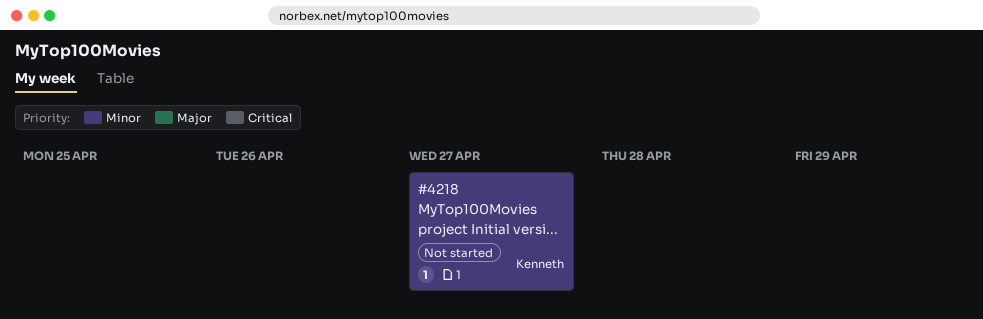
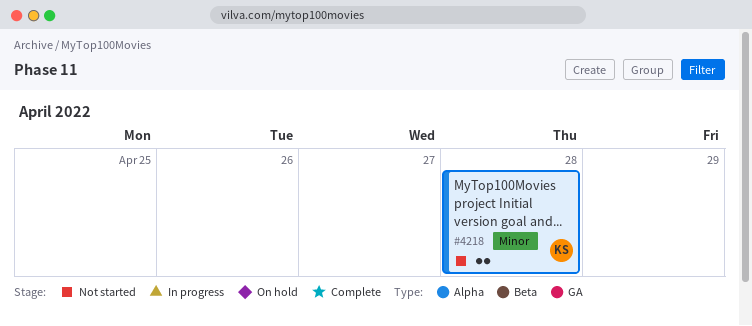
#4218, estimate: 1 -> 2
#4218, due: Apr 27 -> Apr 28

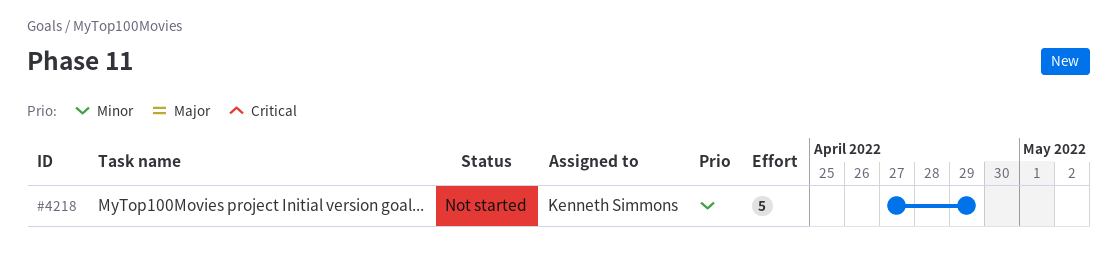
#4218, estimate: 2 -> 5
#4218, due: Apr 28 -> Apr 29

